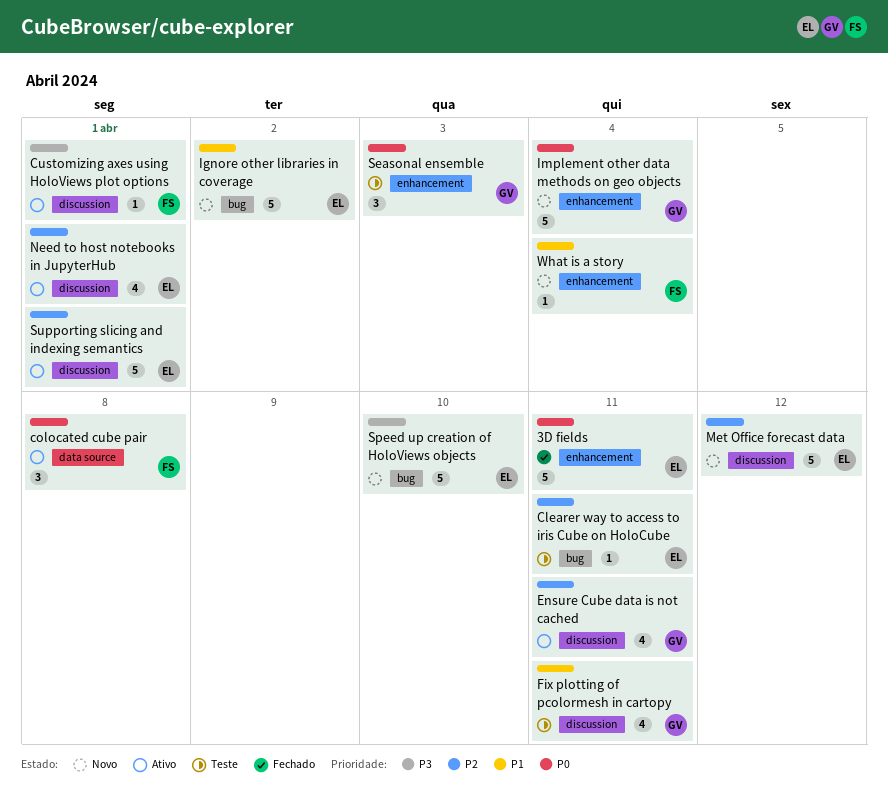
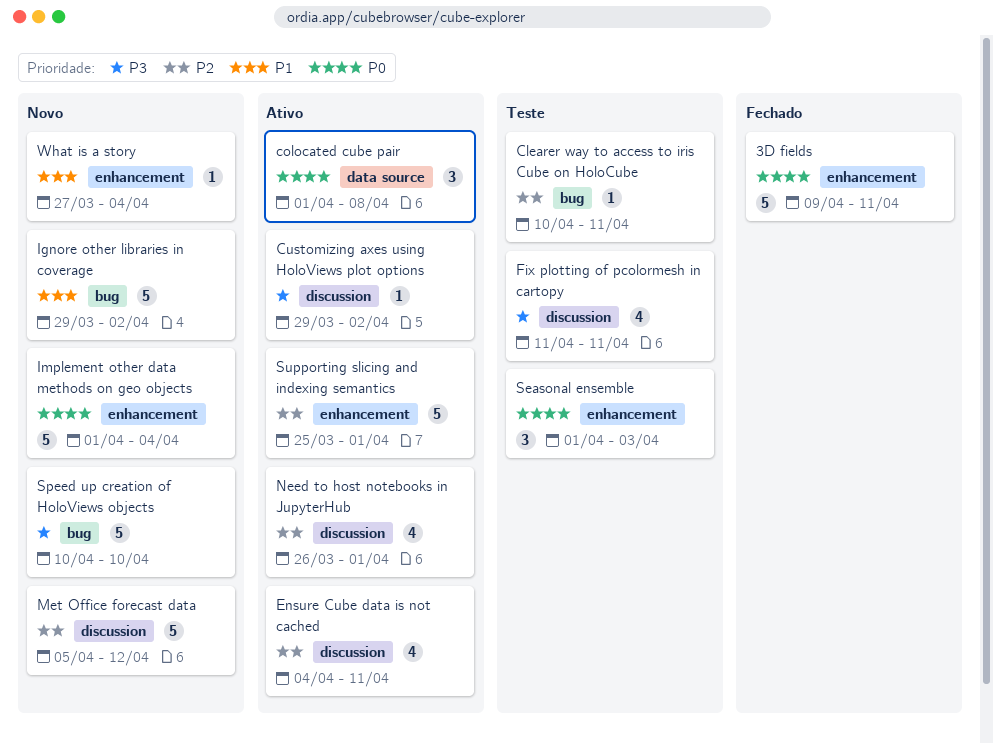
Customizing axes using HoloViews plot options, due: Apr 1 -> Apr 2
Fix plotting of pcolormesh in cartopy, priority: P1 -> P3
Supporting slicing and indexing semantics, label: discussion -> enhancement

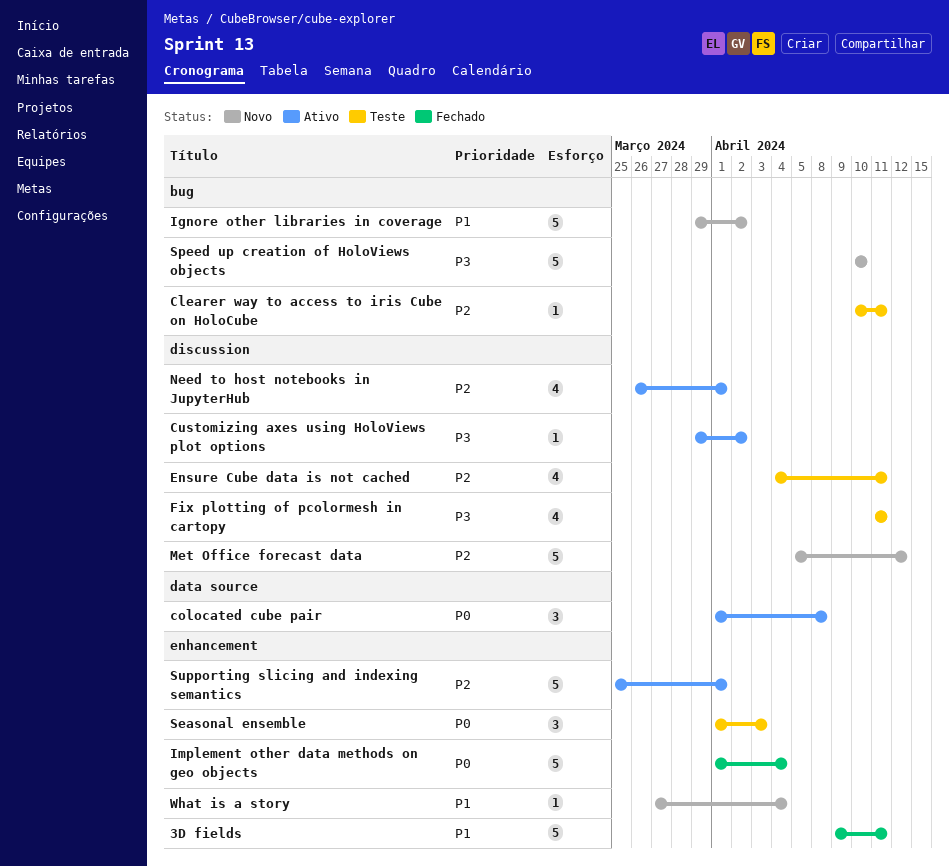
3D fields, priority: P0 -> P1
Ensure Cube data is not cached, status: Ativo -> Teste
Implement other data methods on geo objects, status: Novo -> Fechado

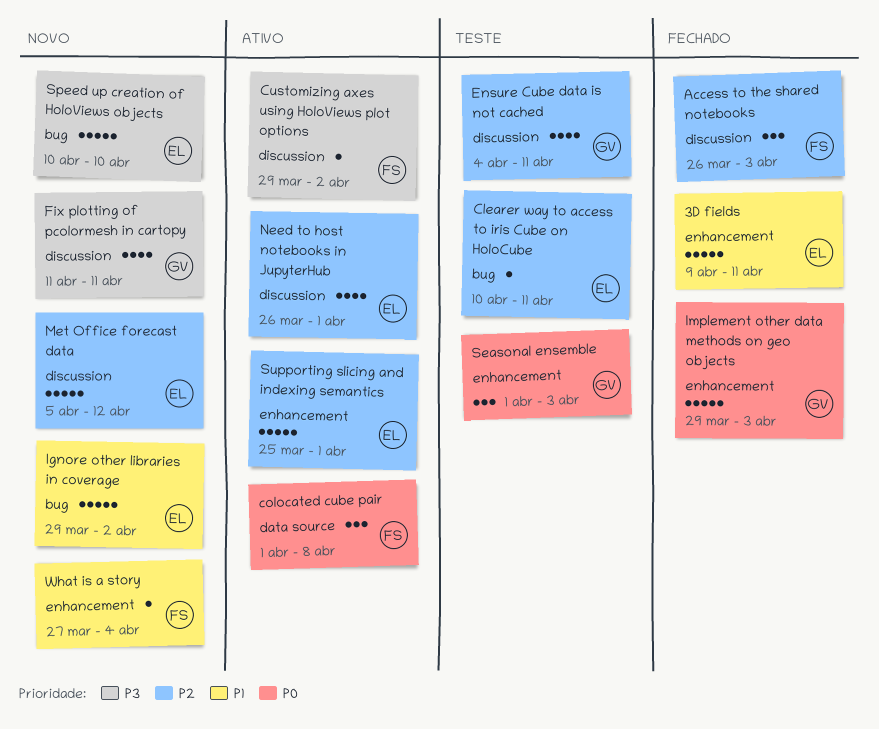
Access to the shared notebooks: none -> present
Fix plotting of pcolormesh in cartopy, status: Teste -> Novo
Implement other data methods on geo objects, start: Apr 1 -> Mar 29
Implement other data methods on geo objects, due: Apr 4 -> Apr 3

